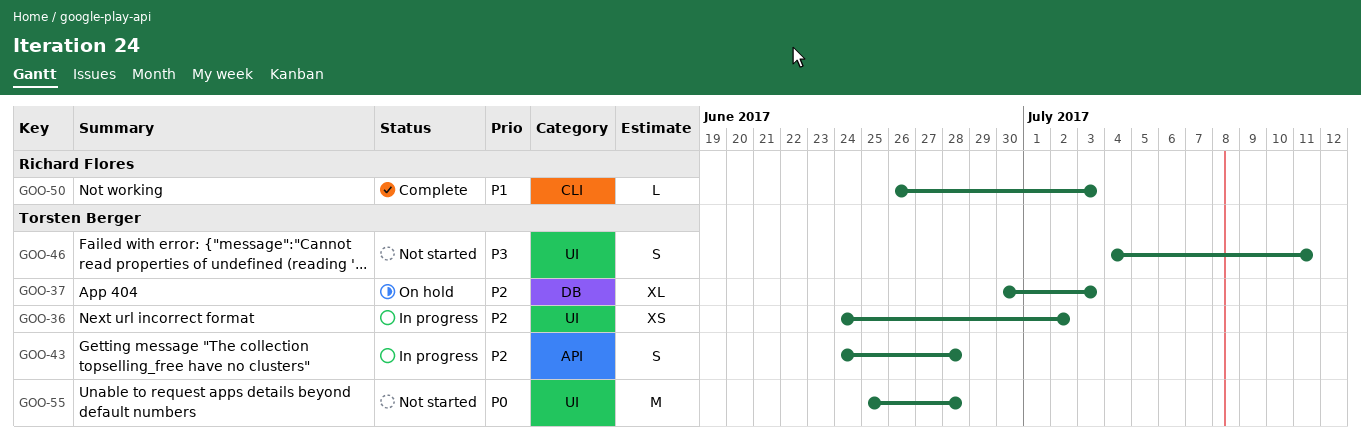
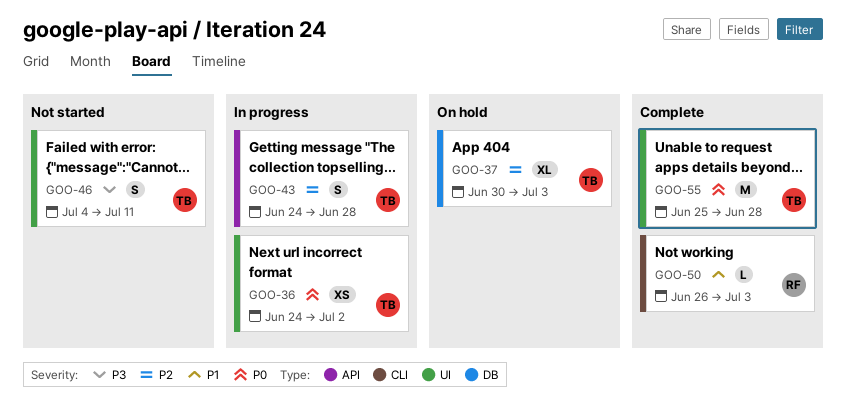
GOO-36, priority: P2 -> P0
GOO-55, status: Not started -> Complete

